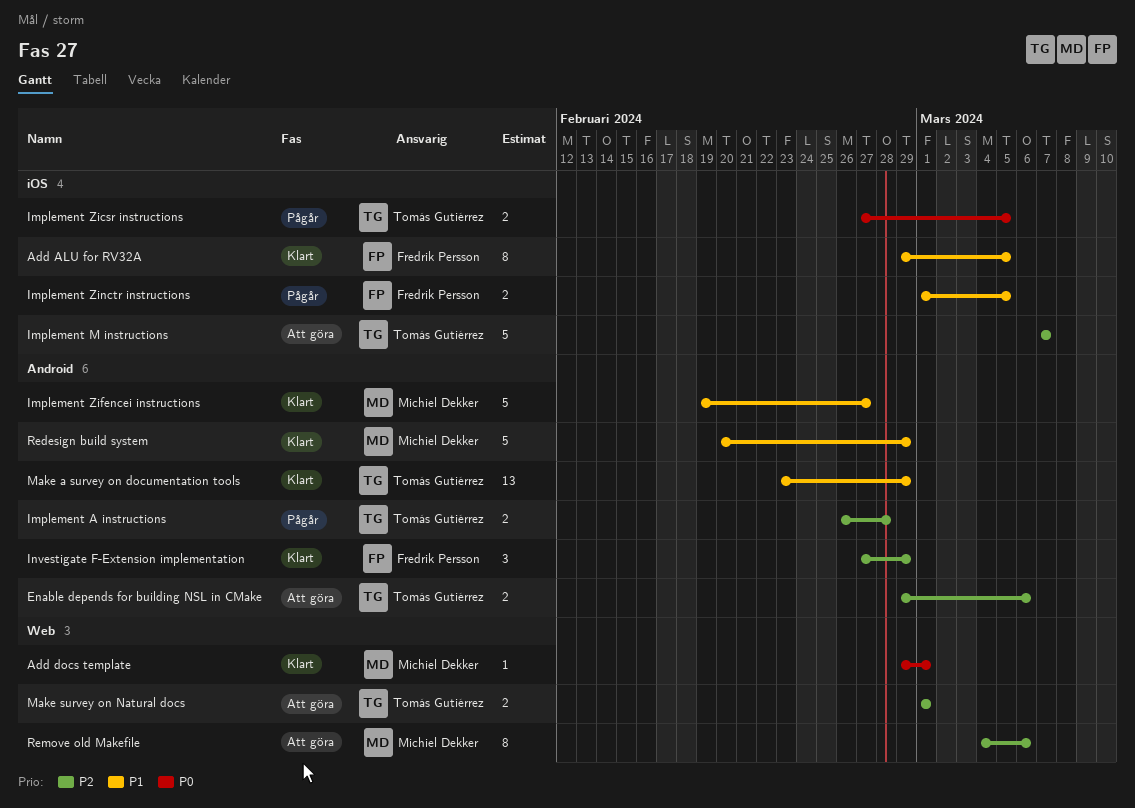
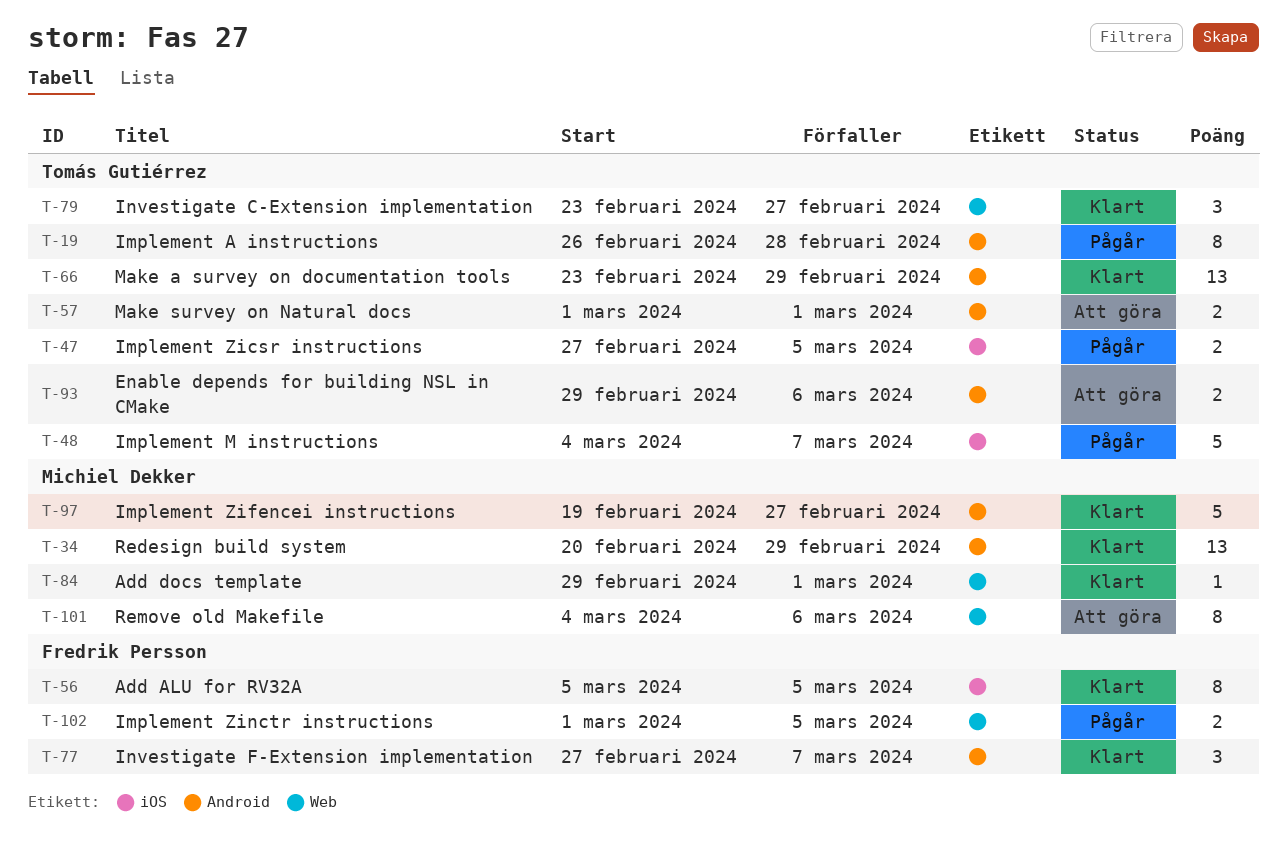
Add ALU for RV32A, start: Feb 29 -> Mar 5
Implement A instructions, estimate: 2 -> 8
Implement M instructions, status: Att göra -> Pågår
Implement M instructions, start: Mar 7 -> Mar 4
Implement Zinctr instructions, label: iOS -> Web
Investigate C-Extension implementation: none -> present
Investigate F-Extension implementation, due: Feb 29 -> Mar 7
Make survey on Natural docs, label: Web -> Android
Redesign build system, estimate: 5 -> 13

